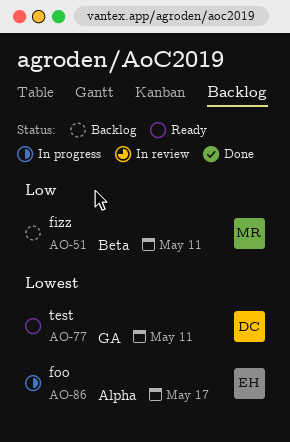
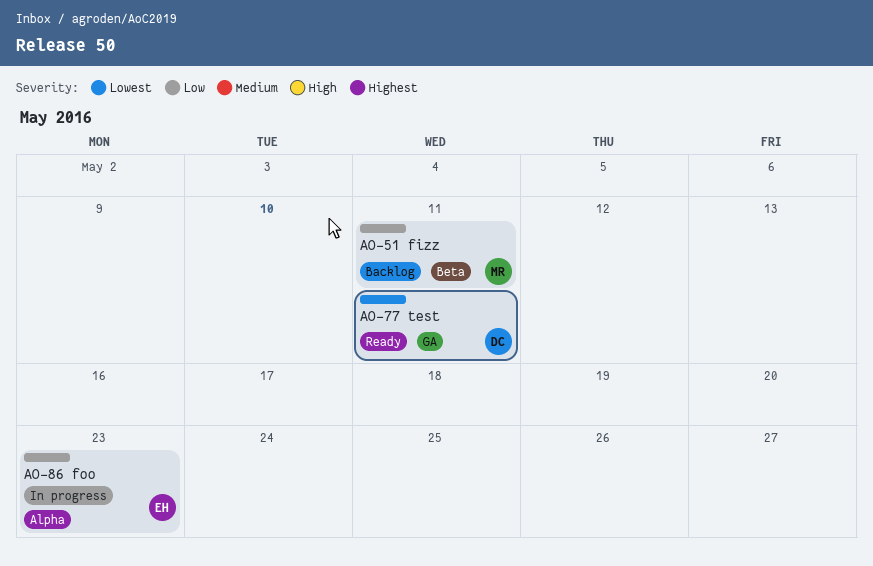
AO-86, priority: Lowest -> Low
AO-86, due: May 17 -> May 23

